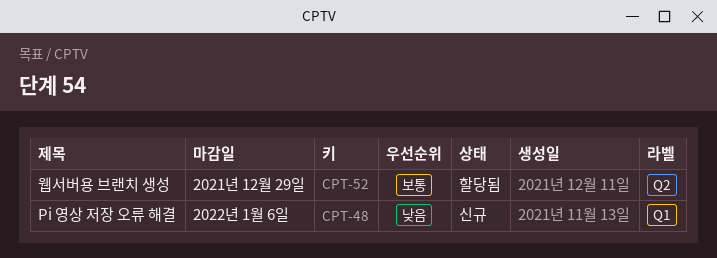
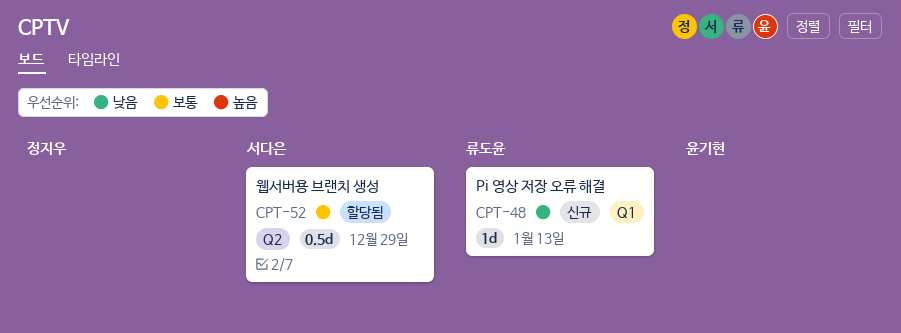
CPT-48, due: Jan 6 -> Jan 13

